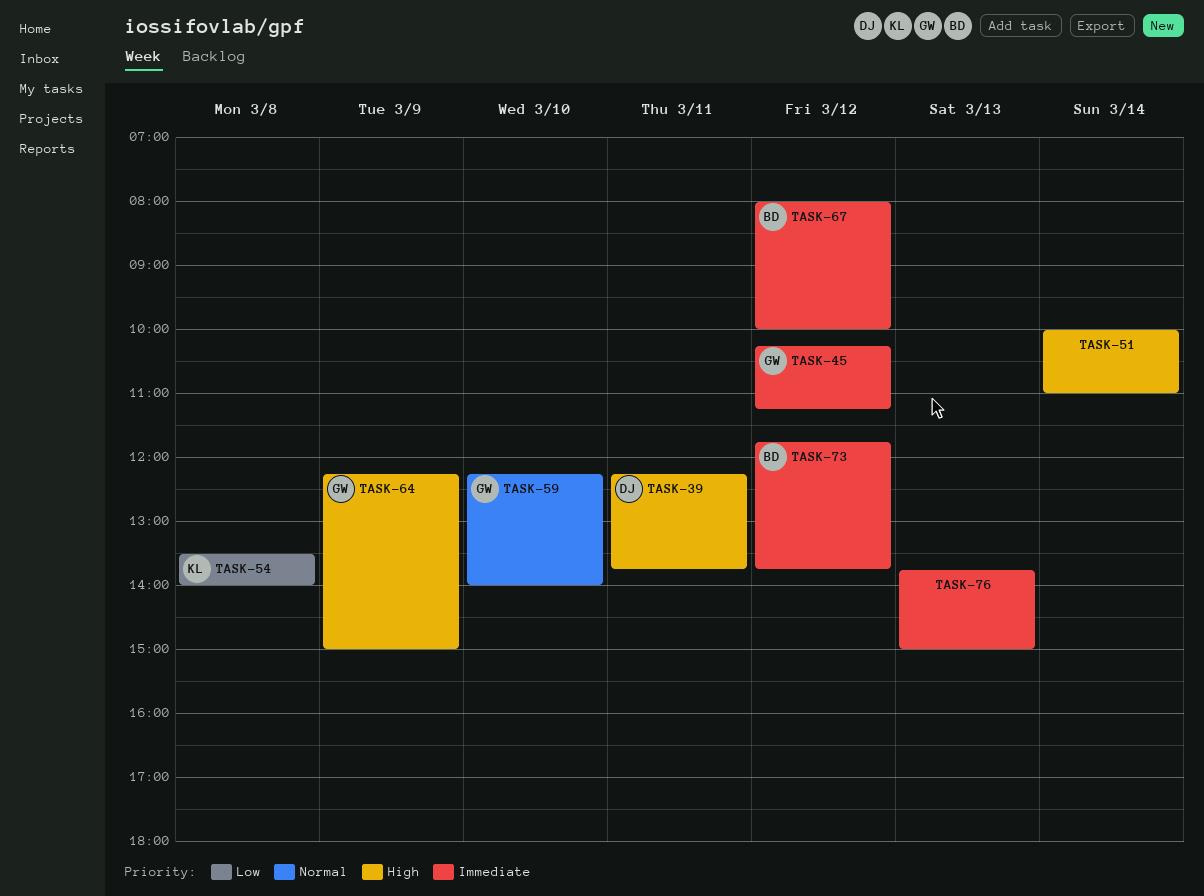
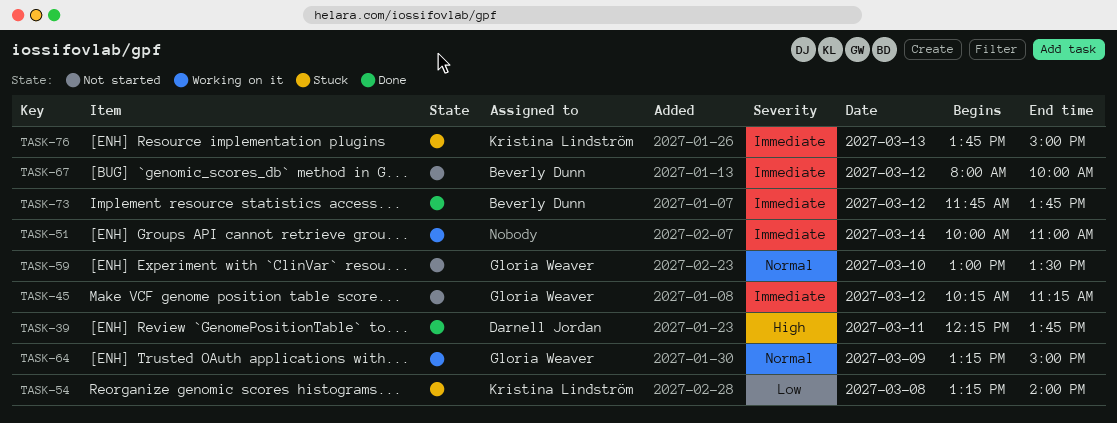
TASK-51, priority: High -> Immediate
TASK-54, begins: 13:30 -> 13:15
TASK-59, begins: 12:15 -> 13:00
TASK-59, ends: 14:00 -> 13:30
TASK-64, priority: High -> Normal
TASK-64, begins: 12:15 -> 13:15
TASK-76, owner: none -> Kristina Lindström

